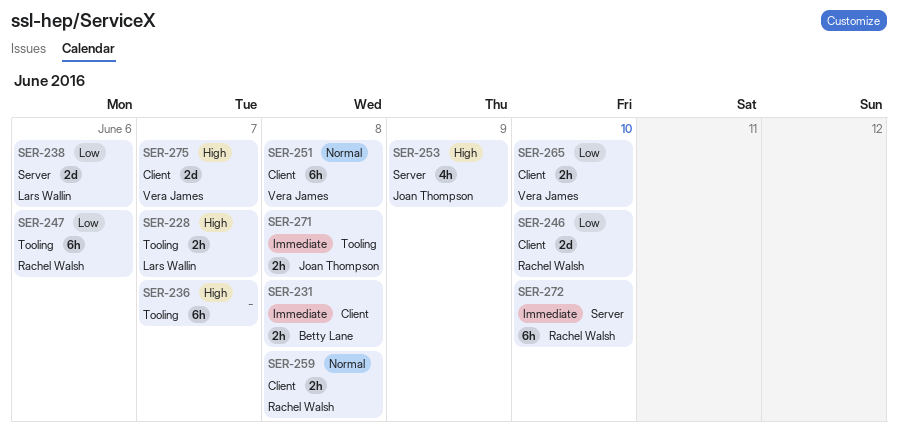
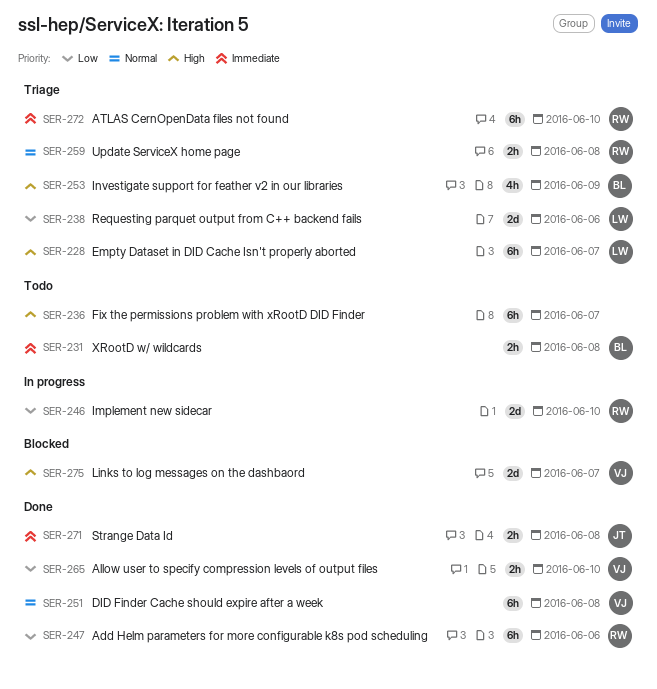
SER-228, estimate: 2h -> 6h
SER-253, owner: Joan Thompson -> Betty Lane

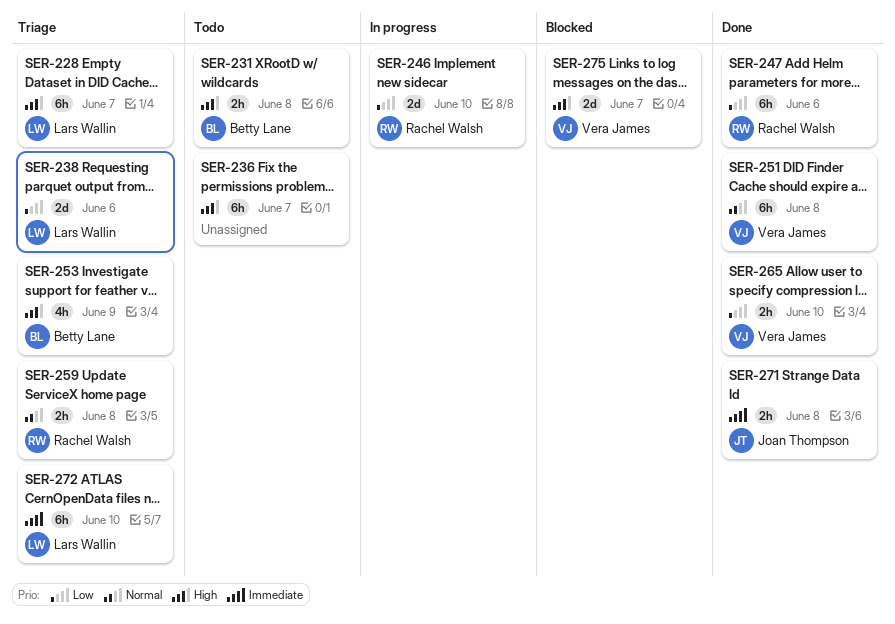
SER-231, priority: Immediate -> High
SER-272, owner: Rachel Walsh -> Lars Wallin

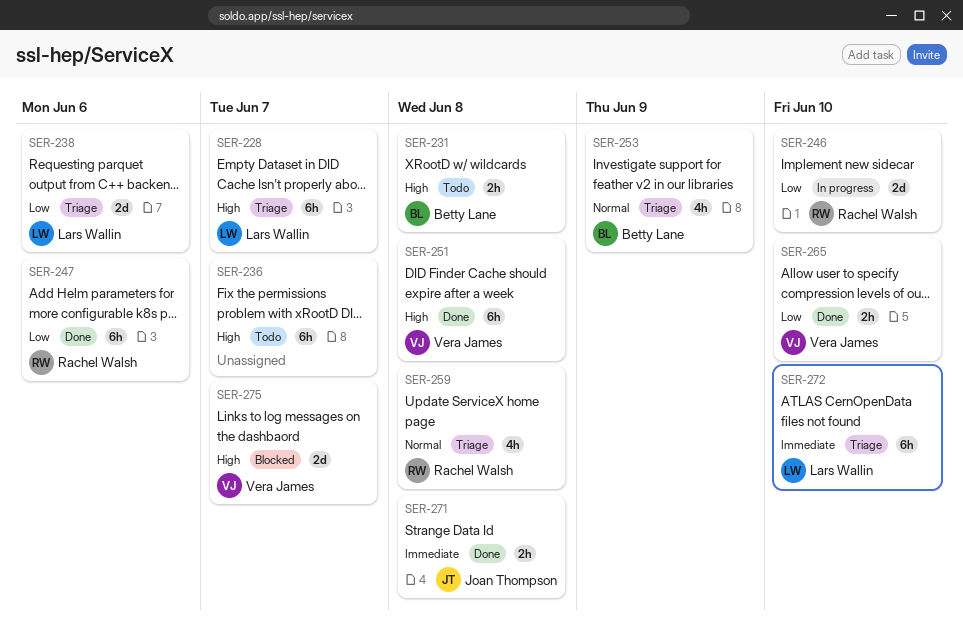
SER-251, priority: Normal -> High
SER-253, priority: High -> Normal
SER-259, estimate: 2h -> 4h

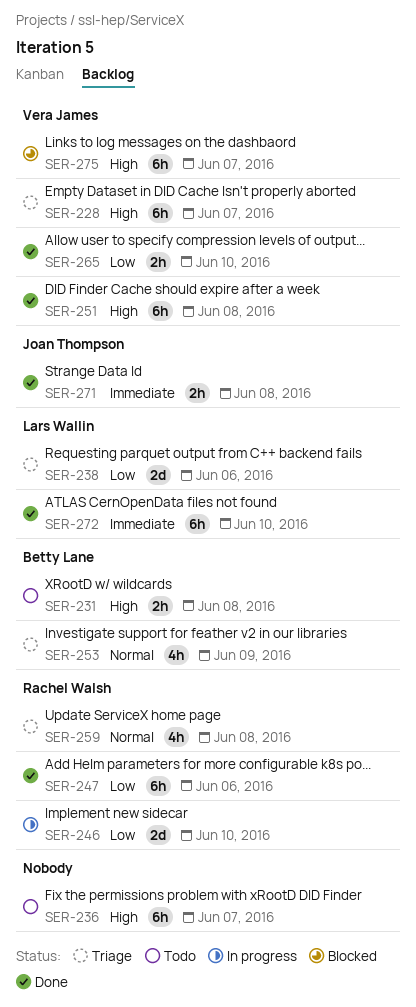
SER-228, owner: Lars Wallin -> Vera James
SER-272, status: Triage -> Done
SER-275, estimate: 2d -> 6h

